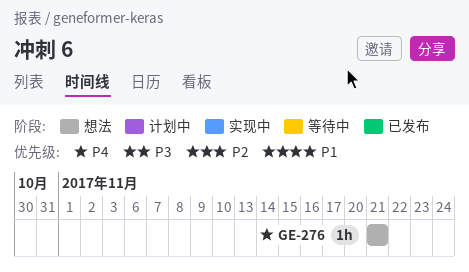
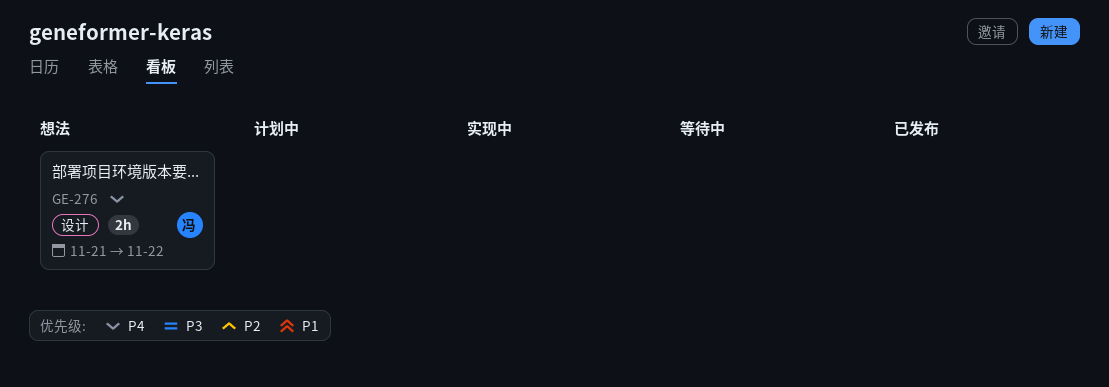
GE-276, estimate: 1h -> 2h
GE-276, due: Nov 21 -> Nov 22

